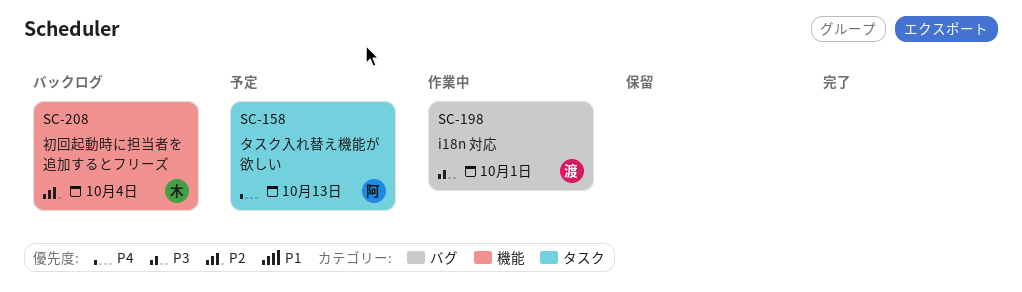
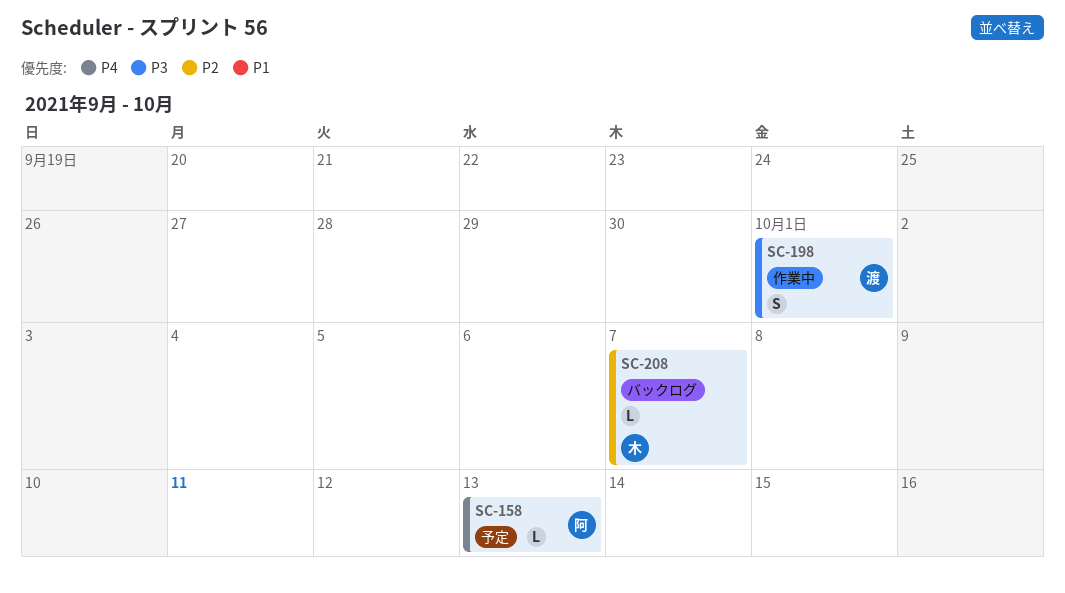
SC-208, due: Oct 4 -> Oct 7

